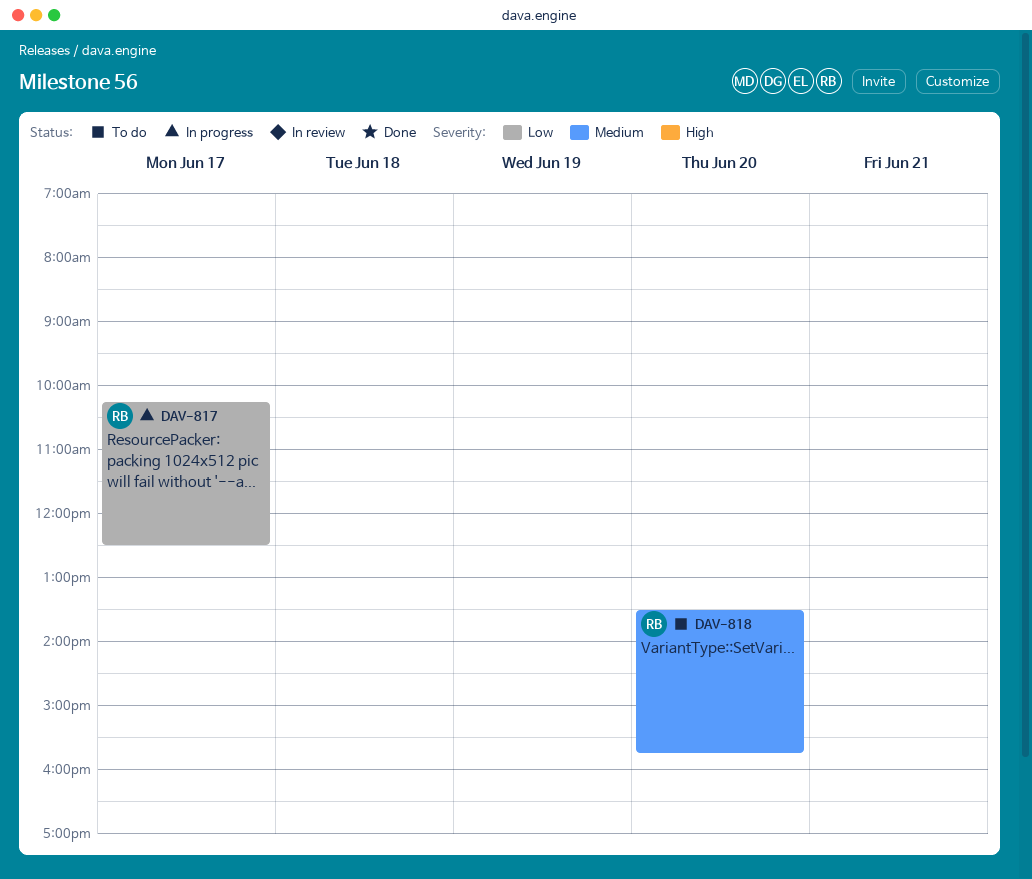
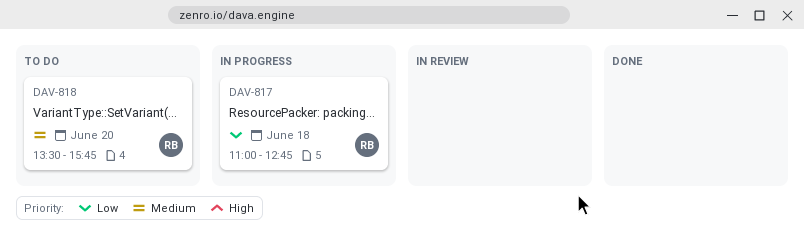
DAV-817, day: Jun 17 -> Jun 18
DAV-817, begins: 10:15 -> 11:00
DAV-817, ends: 12:30 -> 12:45

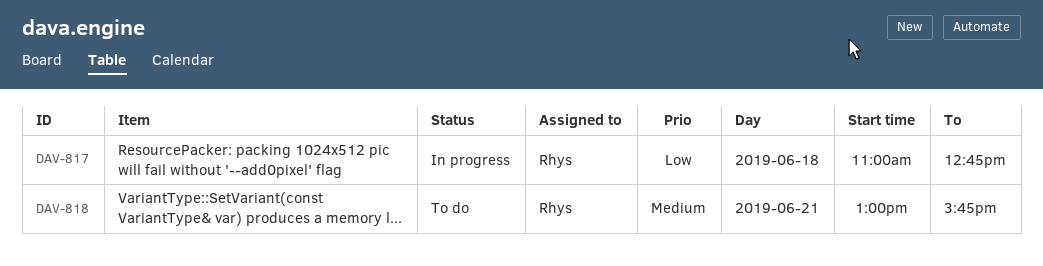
DAV-818, day: Jun 20 -> Jun 21
DAV-818, begins: 13:30 -> 13:00

